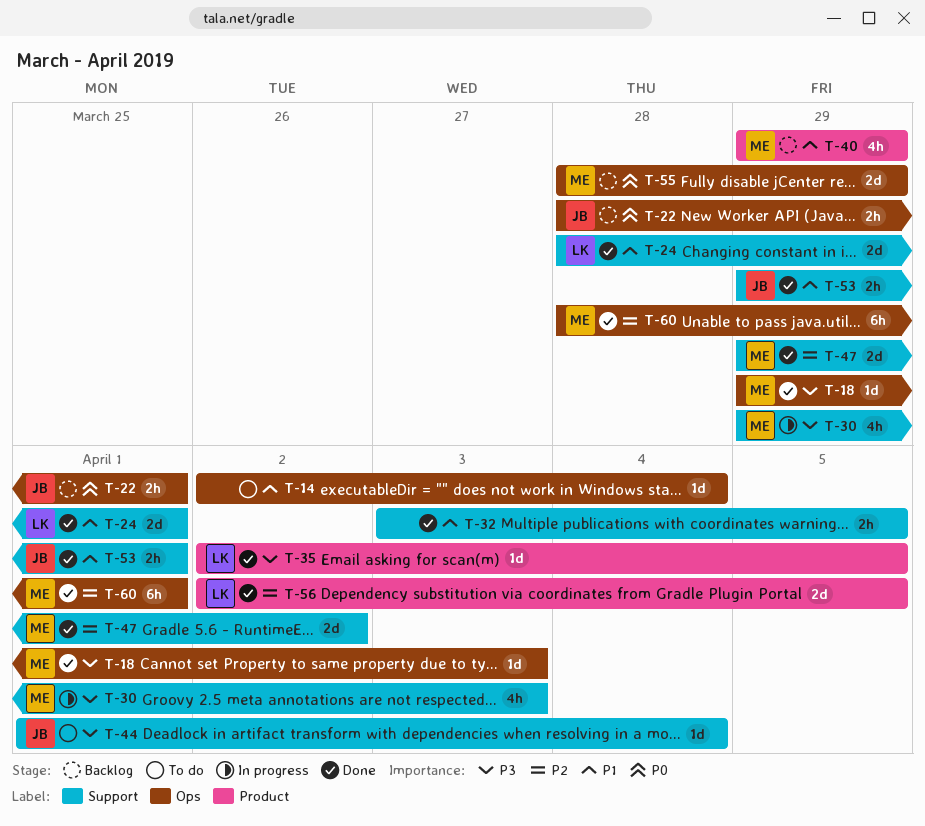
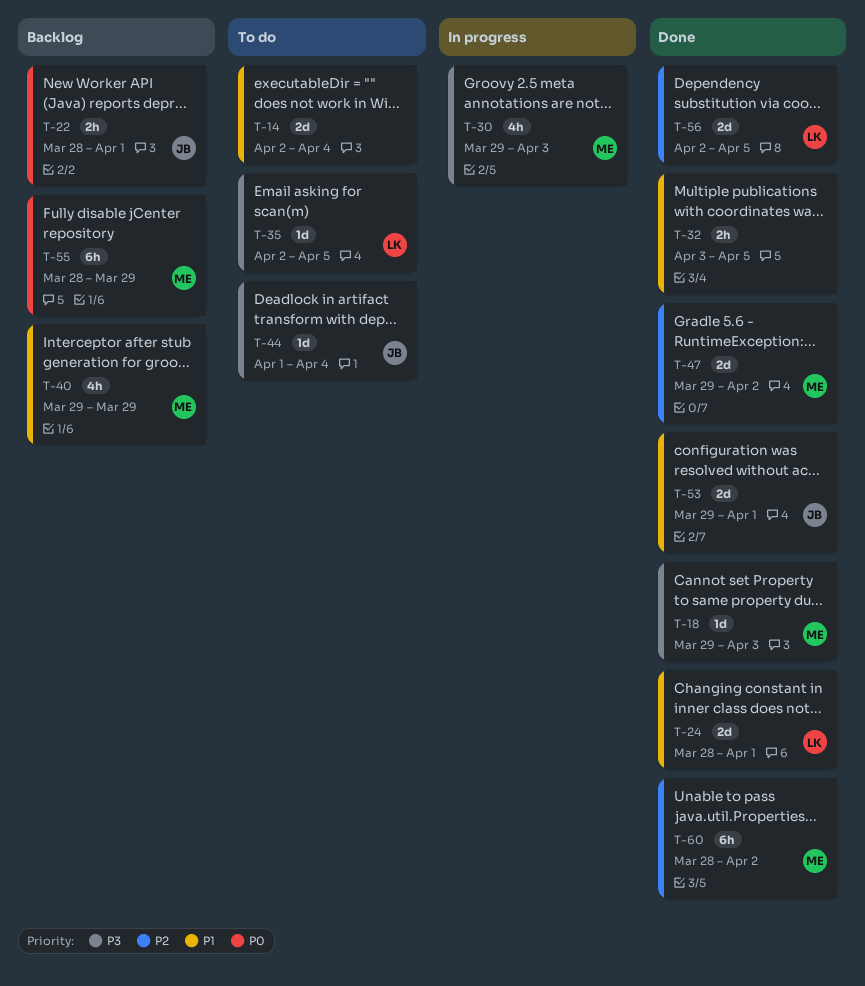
T-14, estimate: 1d -> 2d
T-35, status: Done -> To do
T-53, estimate: 2h -> 2d
T-55, estimate: 2d -> 6h
T-60, due: Apr 1 -> Apr 2

